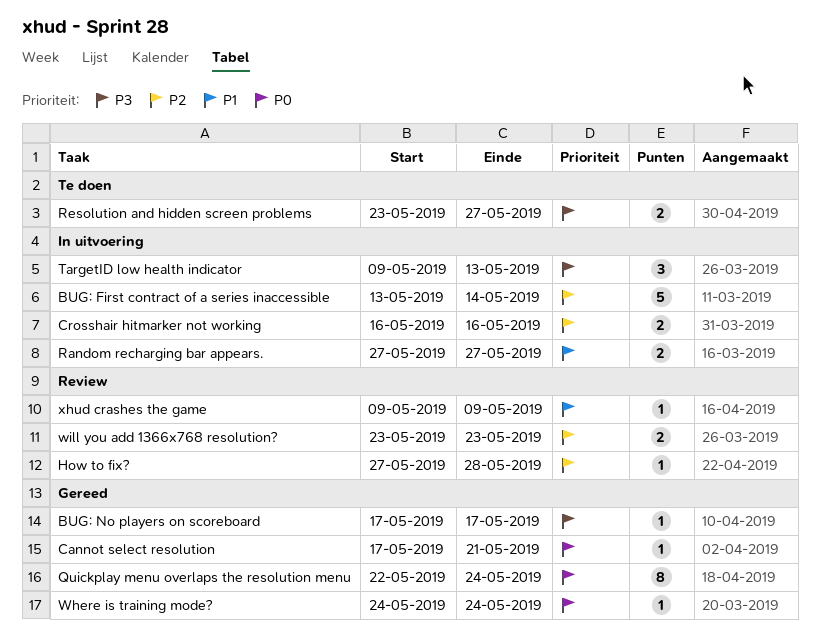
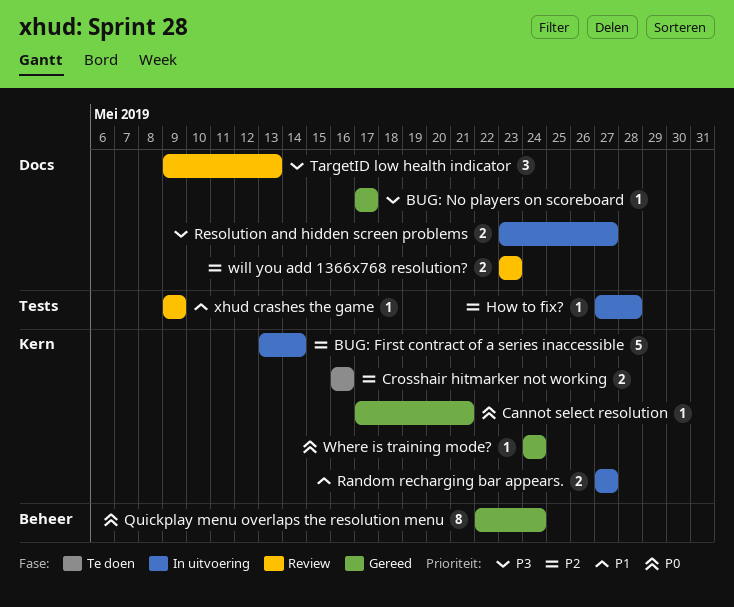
Crosshair hitmarker not working, status: In uitvoering -> Te doen
How to fix?, status: Review -> In uitvoering
Resolution and hidden screen problems, status: Te doen -> In uitvoering
TargetID low health indicator, status: In uitvoering -> Review

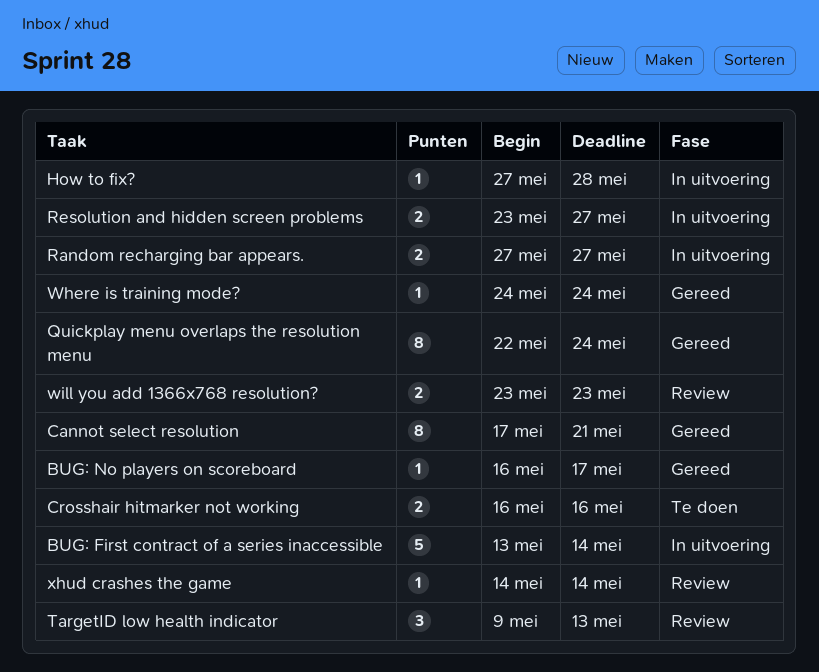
BUG: No players on scoreboard, start: May 17 -> May 16
Cannot select resolution, estimate: 1 -> 8
xhud crashes the game, start: May 9 -> May 14
xhud crashes the game, due: May 9 -> May 14

